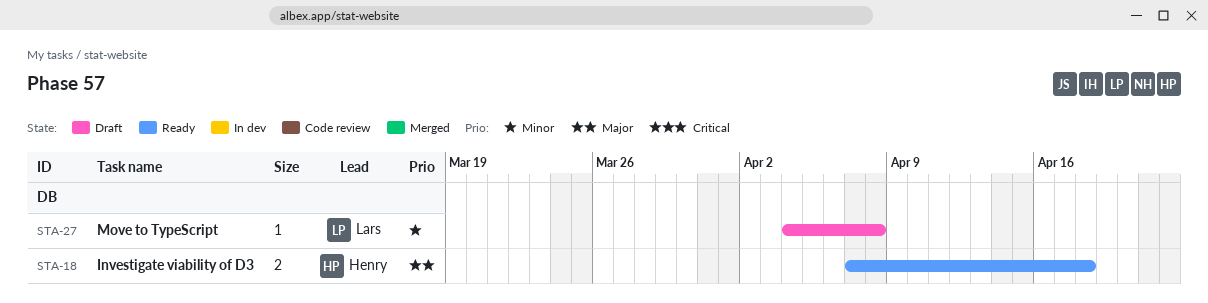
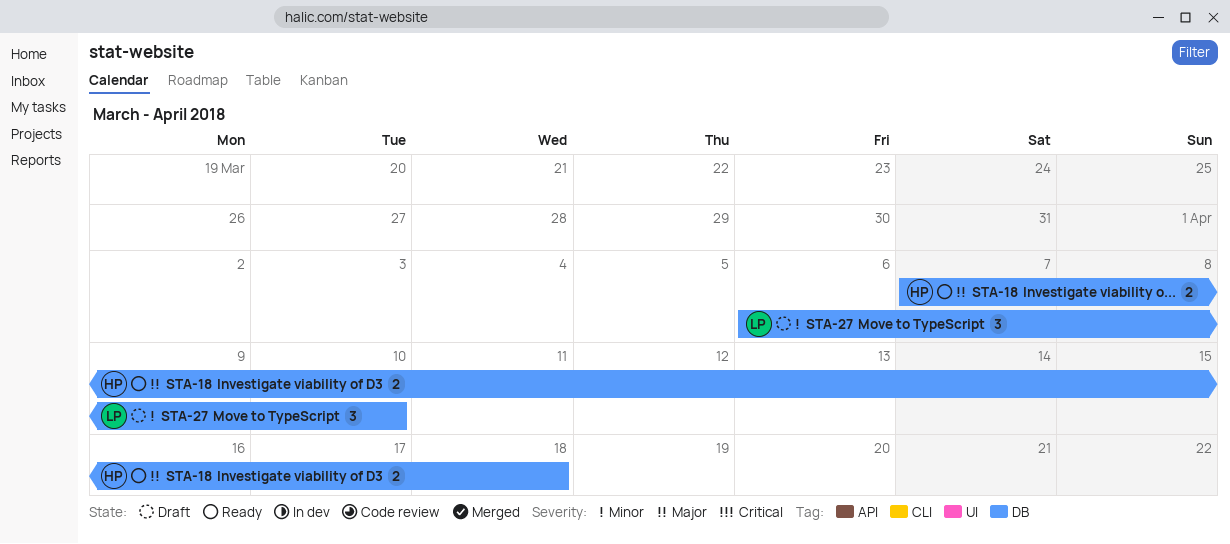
STA-27, estimate: 1 -> 3
STA-27, start: Apr 4 -> Apr 6
STA-27, due: Apr 8 -> Apr 10

